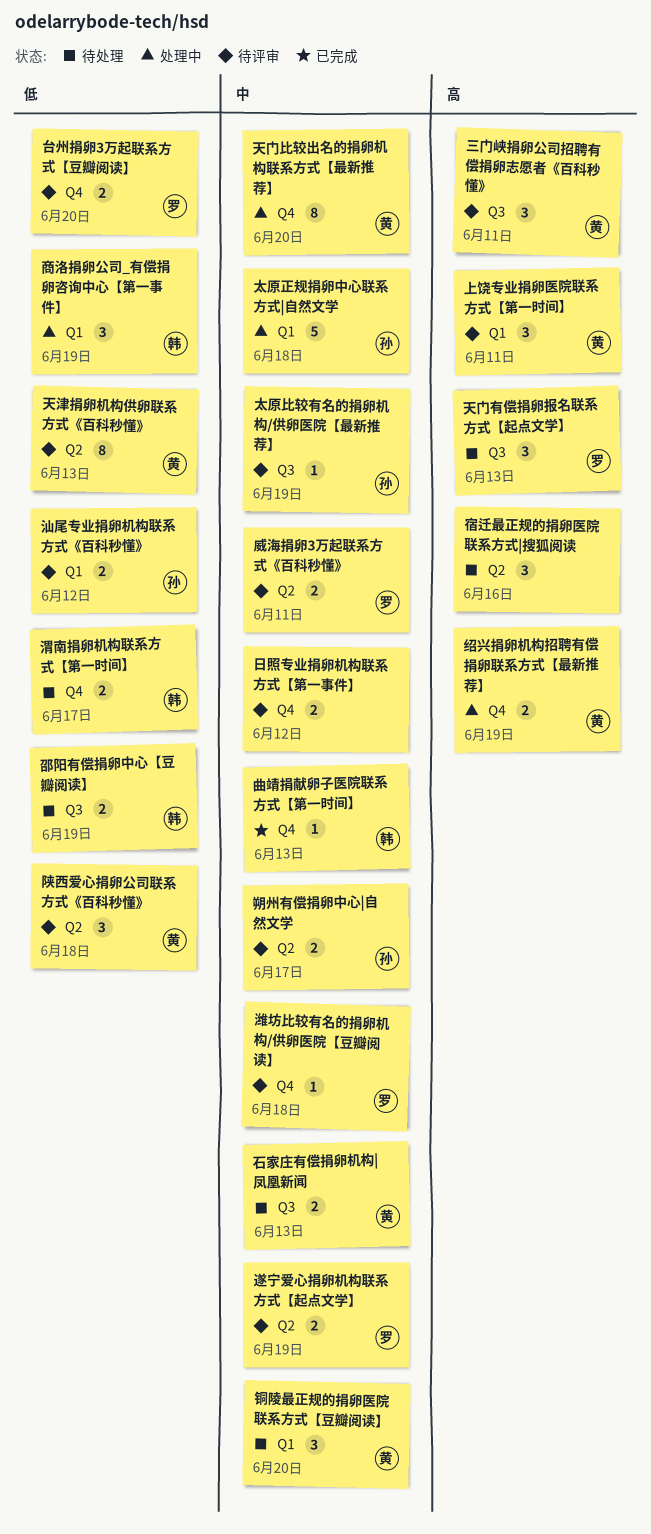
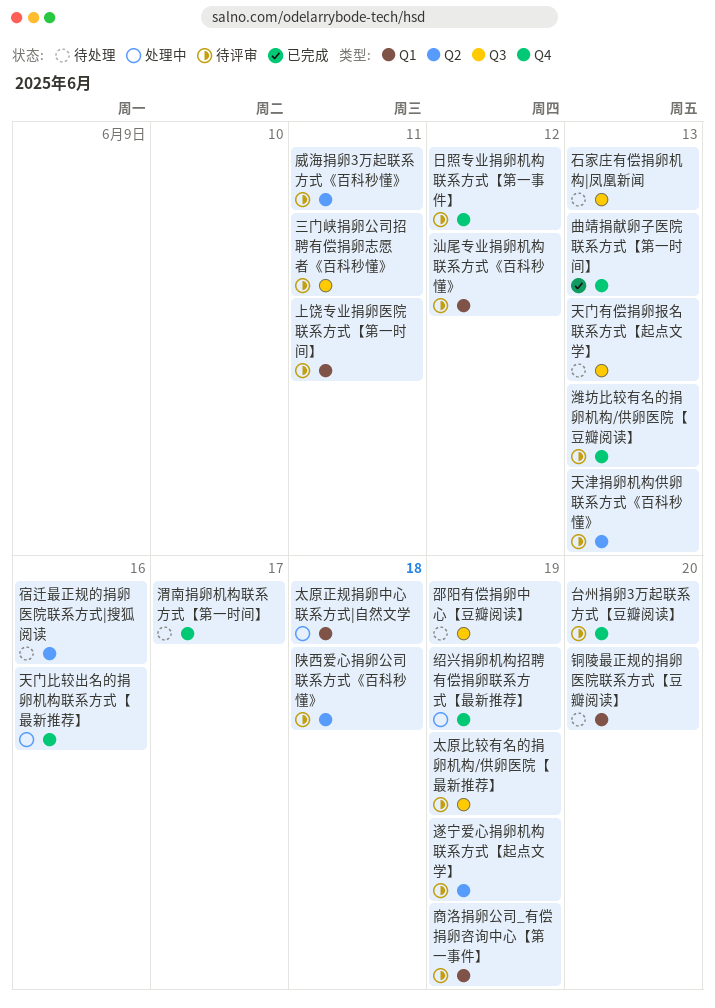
商洛捐卵公司_有偿捐卵咨询中心【第一事件】, status: 处理中 -> 待评审
天门比较出名的捐卵机构联系方式【最新推荐】, due: Jun 20 -> Jun 16
朔州有偿捐卵中心|自然文学: present -> none
潍坊比较有名的捐卵机构/供卵医院【豆瓣阅读】, due: Jun 18 -> Jun 13

